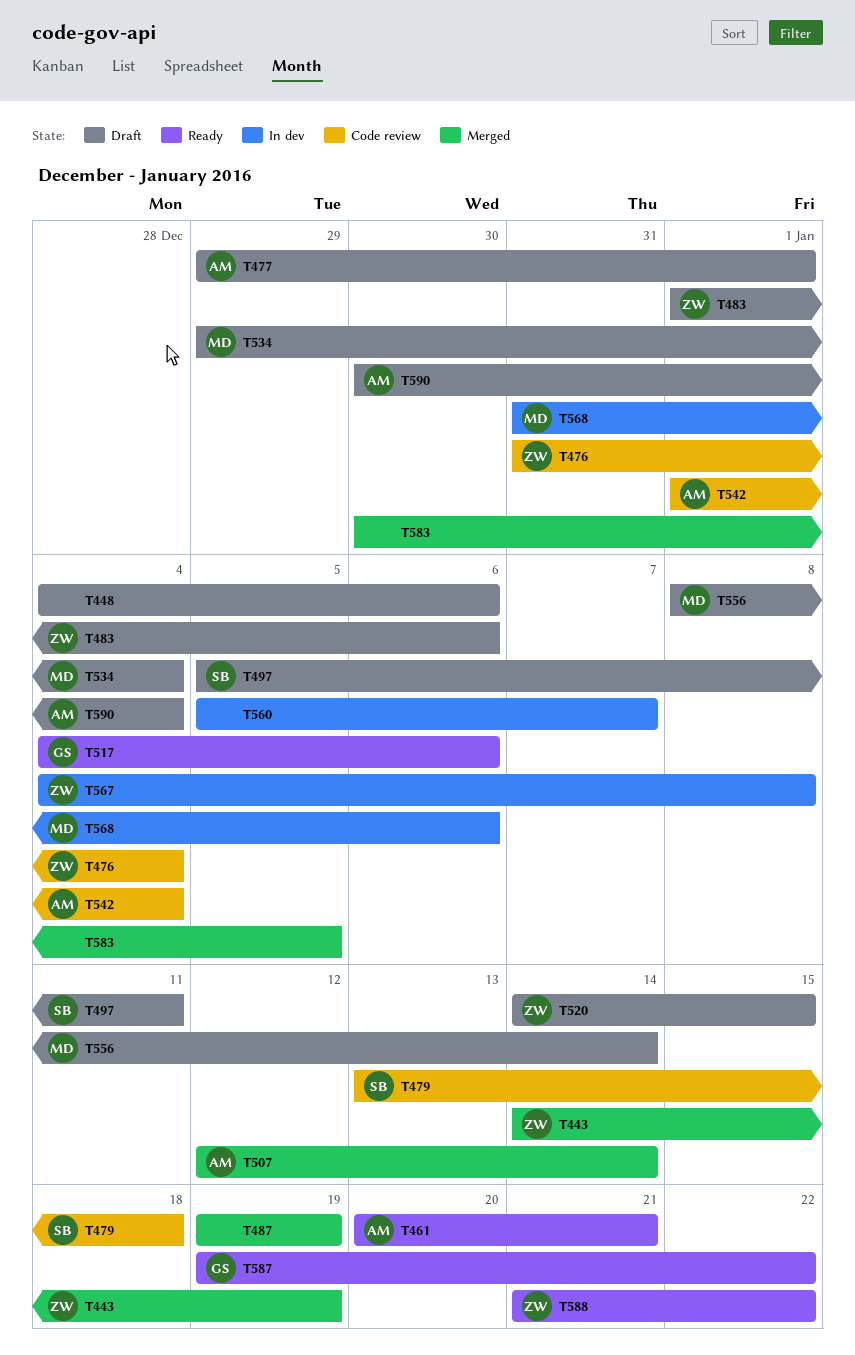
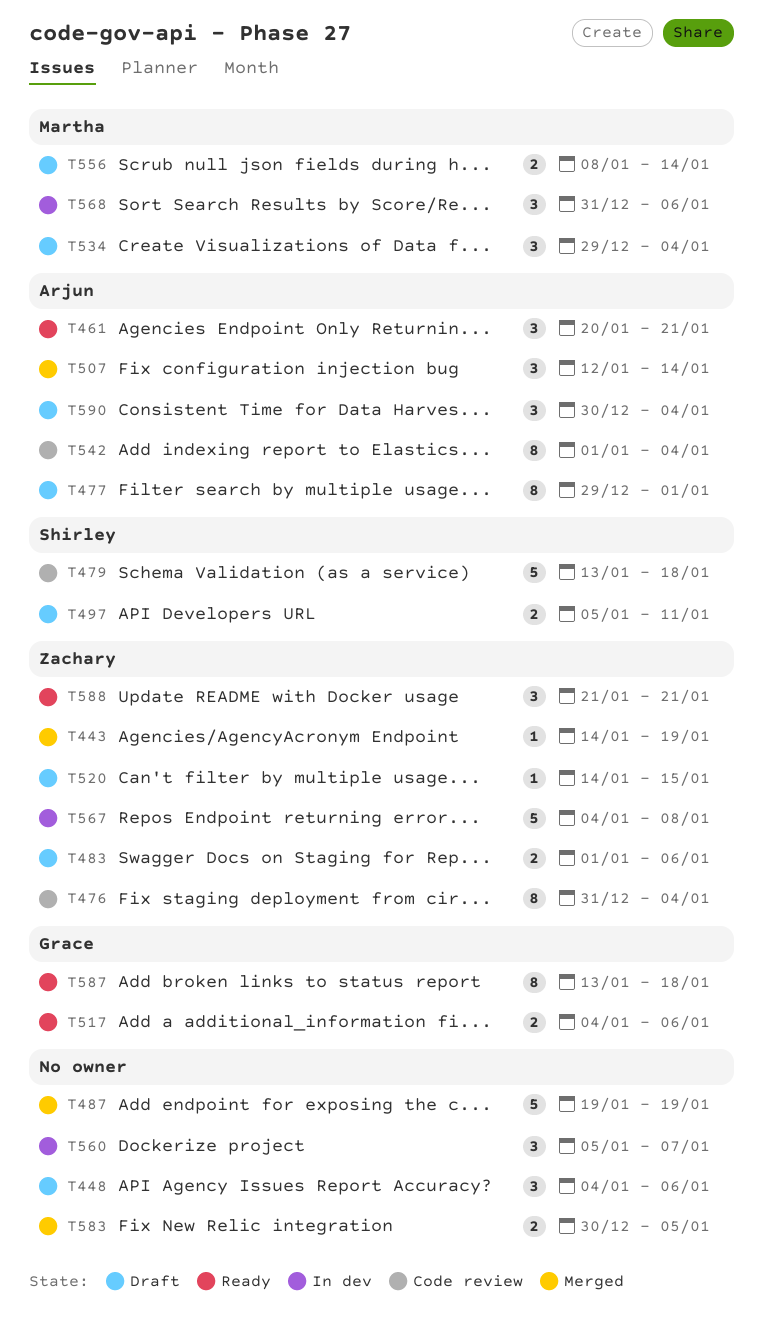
T587, start: Jan 19 -> Jan 13
T587, due: Jan 22 -> Jan 18
T588, due: Jan 22 -> Jan 21

